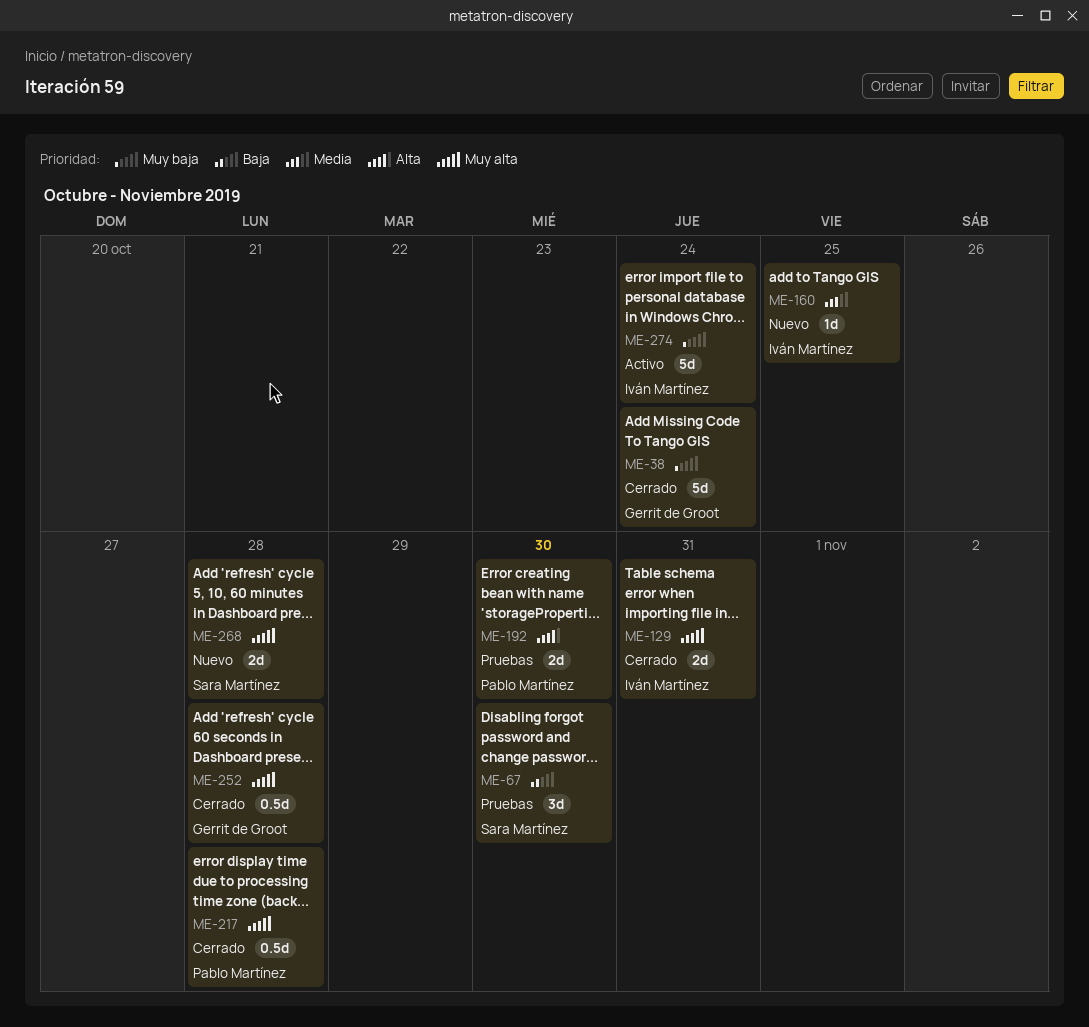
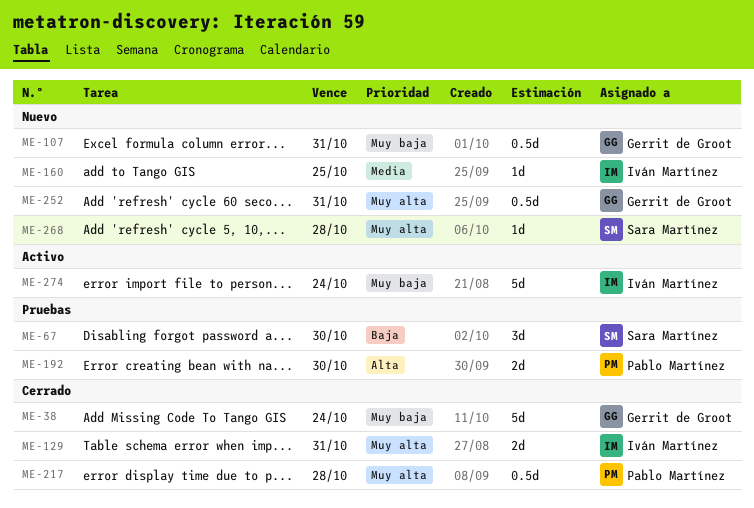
ME-107: none -> present
ME-252, status: Cerrado -> Nuevo
ME-252, due: Oct 28 -> Oct 31
ME-268, estimate: 2d -> 1d

